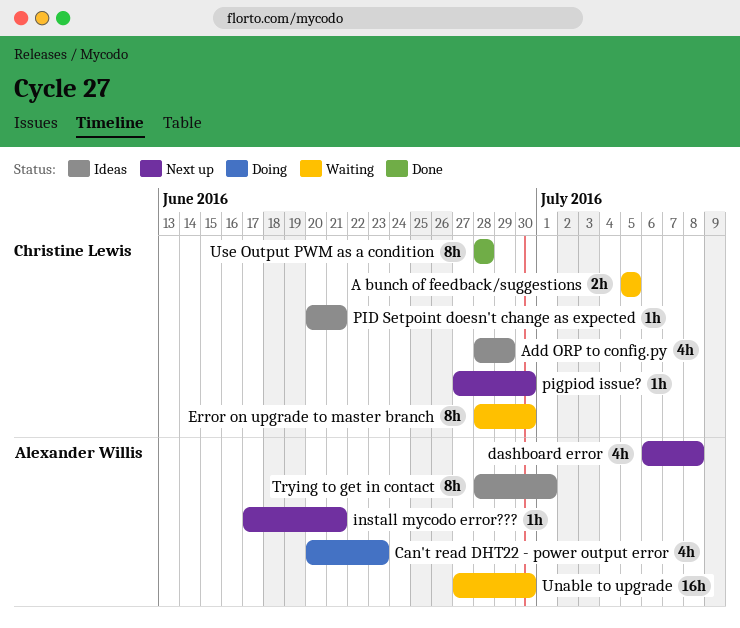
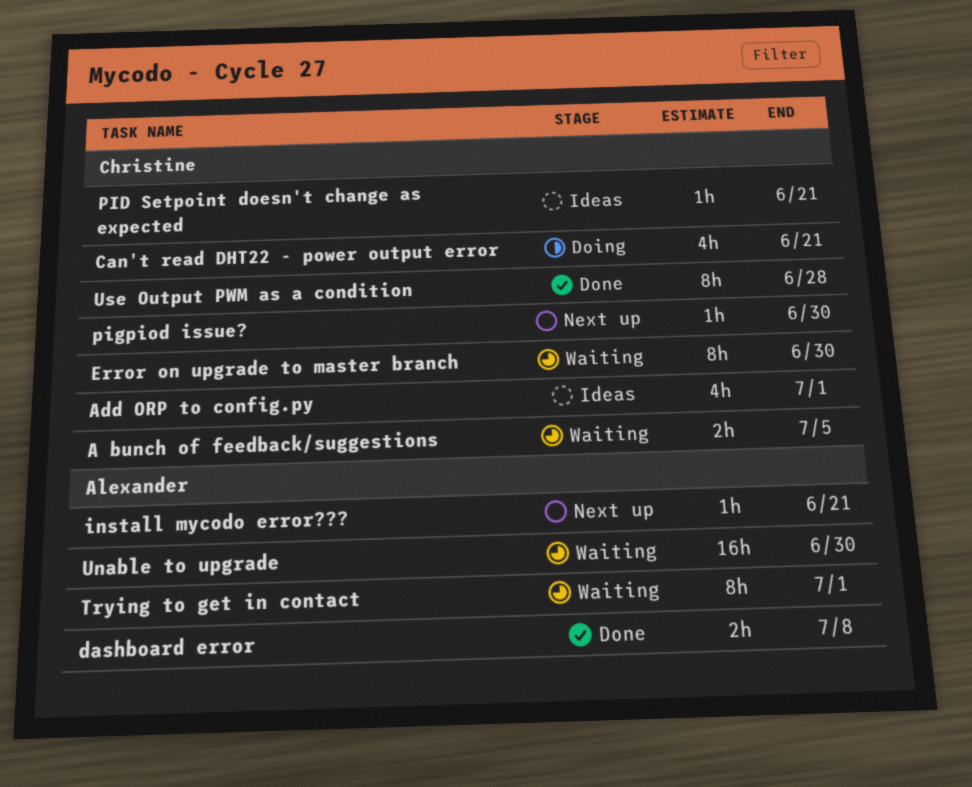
Add ORP to config.py, due: Jun 29 -> Jul 1
Can't read DHT22 - power output error, owner: Alexander Willis -> Christine Lewis
Can't read DHT22 - power output error, due: Jun 23 -> Jun 21
dashboard error, status: Next up -> Done
dashboard error, estimate: 4h -> 2h
Trying to get in contact, status: Ideas -> Waiting

